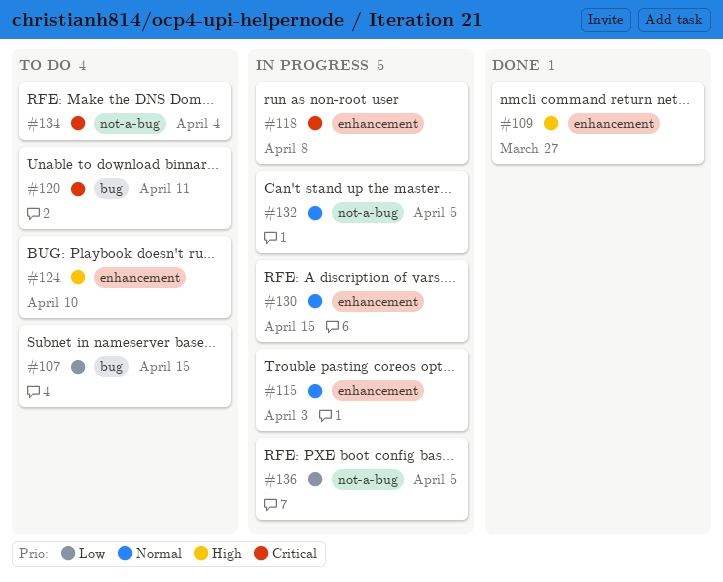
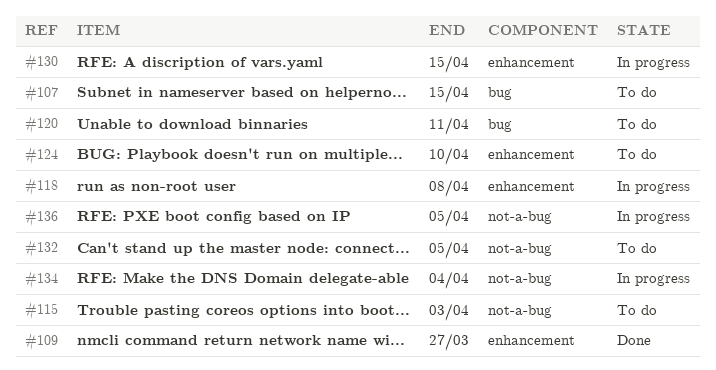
#115, status: In progress -> To do
#115, label: enhancement -> not-a-bug
#132, status: In progress -> To do
#134, status: To do -> In progress

